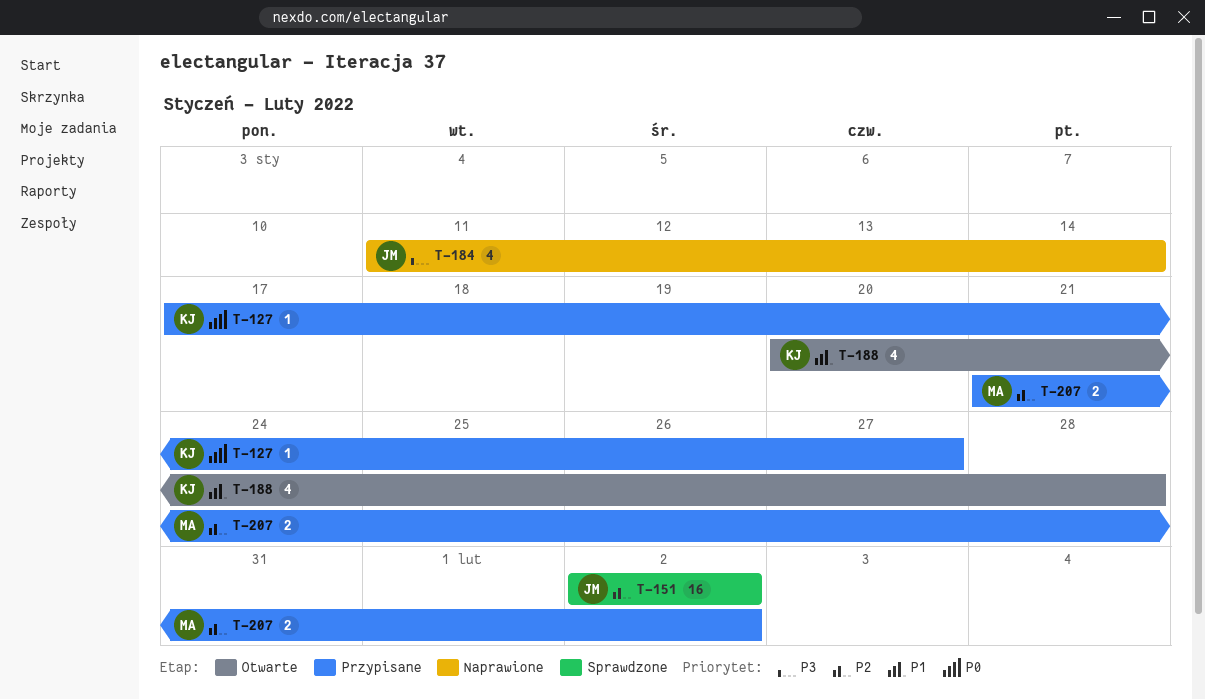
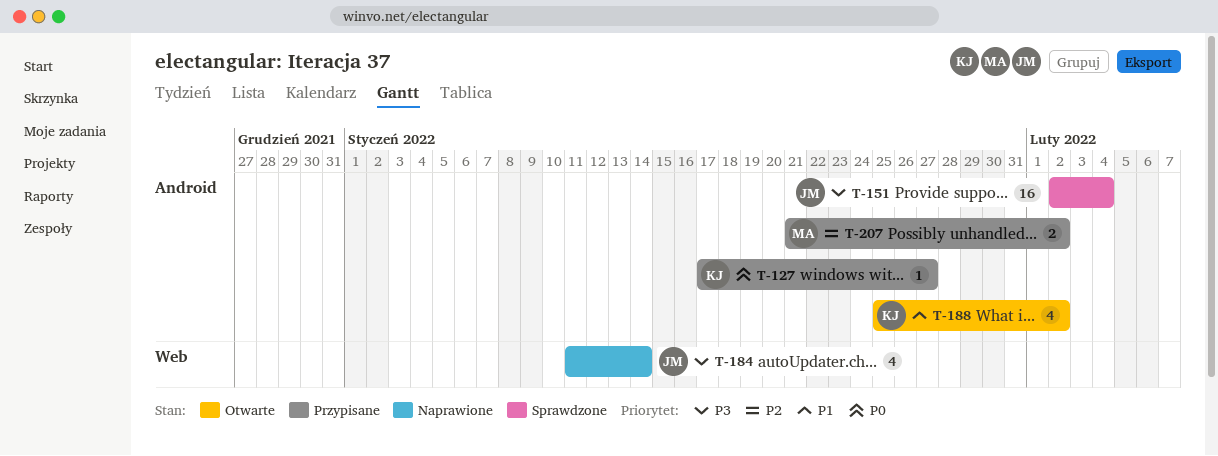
T-151, priority: P2 -> P3
T-151, due: Feb 2 -> Feb 4
T-188, start: Jan 20 -> Jan 25
T-188, due: Jan 28 -> Feb 2

